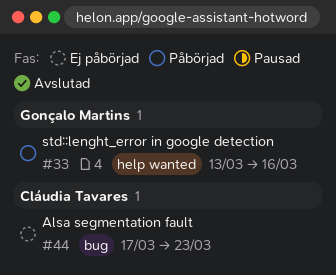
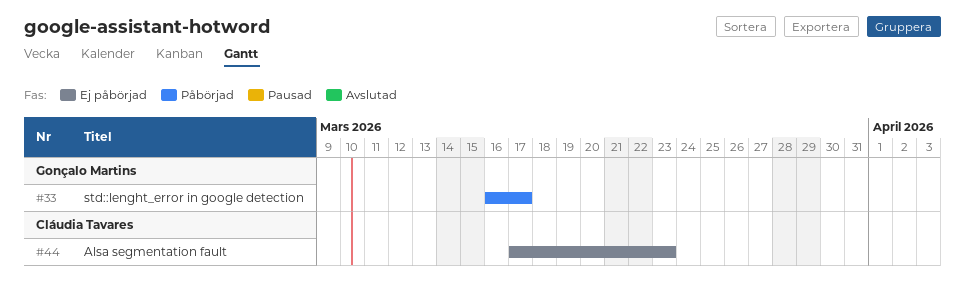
#33, start: Mar 13 -> Mar 16
#33, due: Mar 16 -> Mar 17

